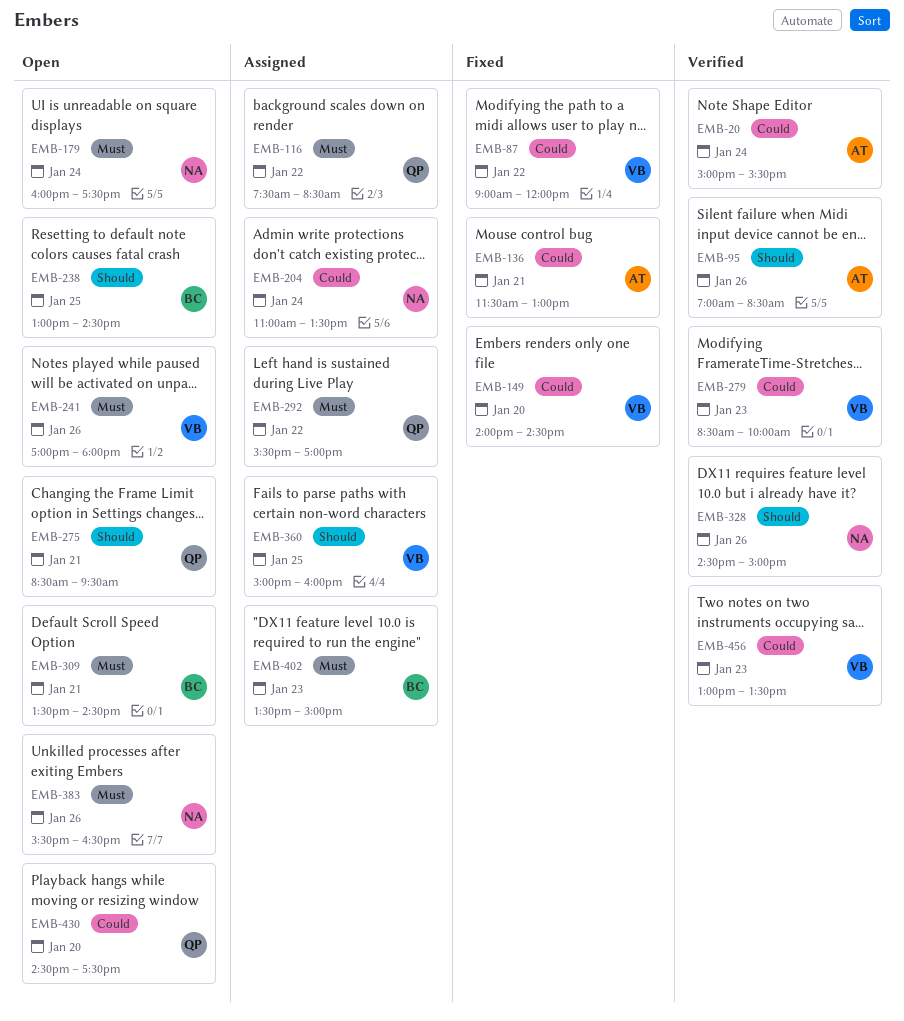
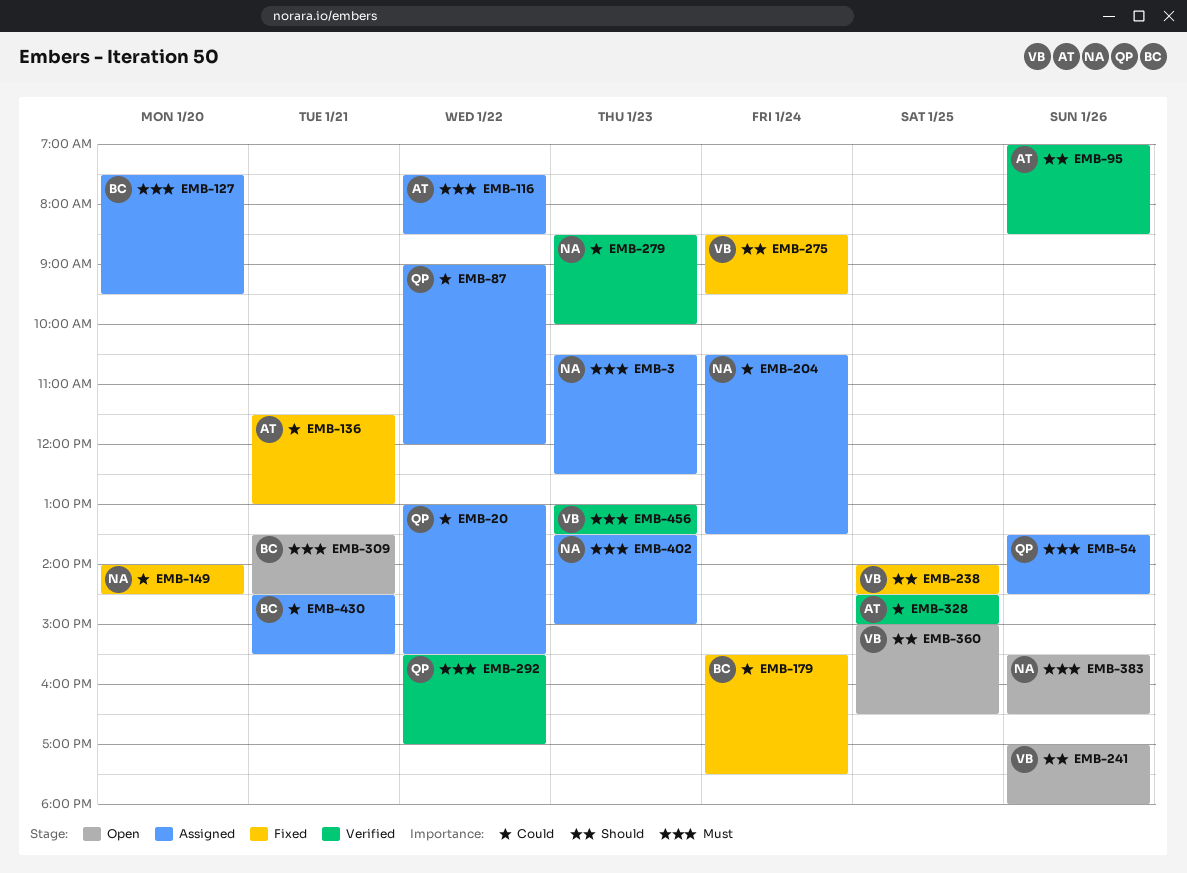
EMB-3: none -> present
EMB-20, status: Verified -> Assigned
EMB-20, owner: AT -> QP
EMB-20, day: Jan 24 -> Jan 22
EMB-20, begins: 15:00 -> 13:00
EMB-54: none -> present
EMB-87, status: Fixed -> Assigned
EMB-87, owner: VB -> QP
EMB-116, owner: QP -> AT
EMB-127: none -> present
EMB-149, owner: VB -> NA
EMB-179, status: Open -> Fixed
EMB-179, owner: NA -> BC
EMB-179, priority: Must -> Could
EMB-179, begins: 16:00 -> 15:30
EMB-204, begins: 11:00 -> 10:30
EMB-238, status: Open -> Fixed
EMB-238, owner: BC -> VB
EMB-238, begins: 13:00 -> 14:00
EMB-241, priority: Must -> Should
EMB-275, status: Open -> Fixed
EMB-275, owner: QP -> VB
EMB-275, day: Jan 21 -> Jan 24
EMB-279, owner: VB -> NA
EMB-292, status: Assigned -> Verified
EMB-328, owner: NA -> AT
EMB-328, priority: Should -> Could
EMB-328, day: Jan 26 -> Jan 25
EMB-360, status: Assigned -> Open
EMB-360, ends: 16:00 -> 16:30
EMB-402, owner: BC -> NA
EMB-430, status: Open -> Assigned
EMB-430, owner: QP -> BC
EMB-430, day: Jan 20 -> Jan 21
EMB-430, ends: 17:30 -> 15:30
EMB-456, priority: Could -> Must

